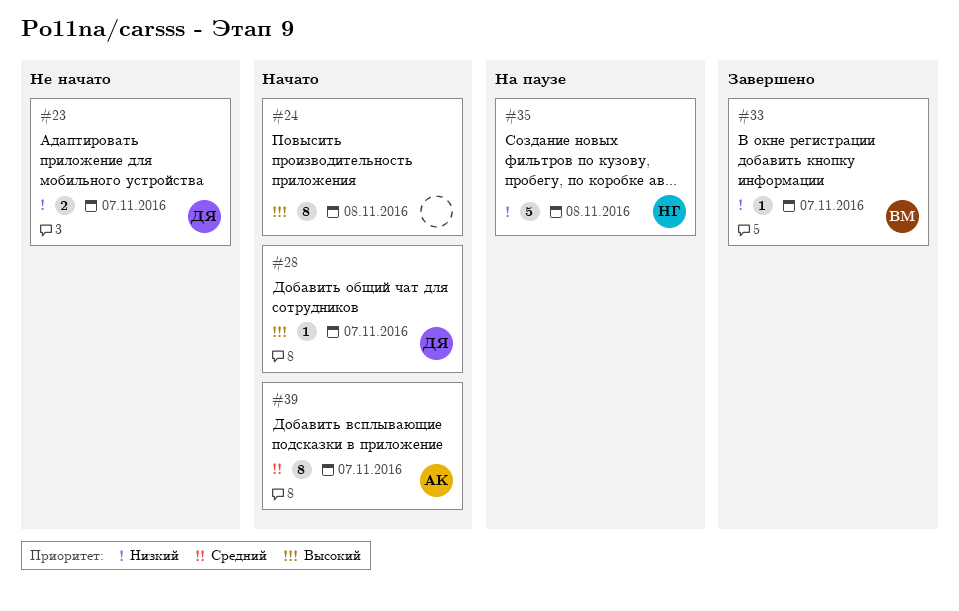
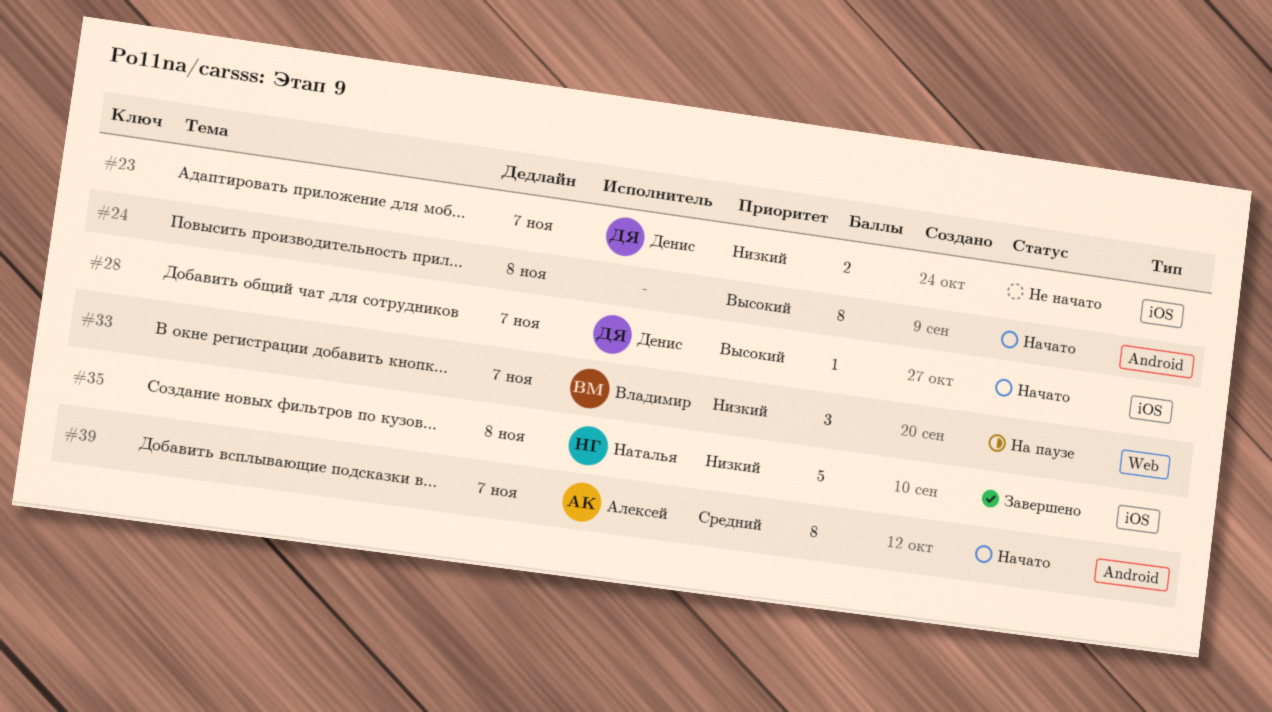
#33, status: Завершено -> На паузе
#33, estimate: 1 -> 3
#35, status: На паузе -> Завершено

